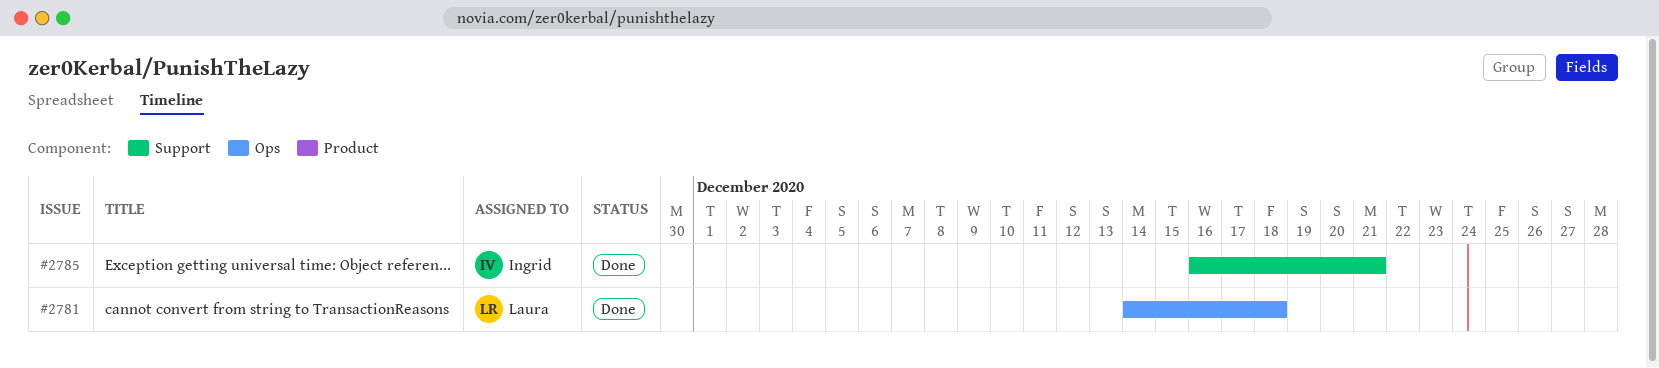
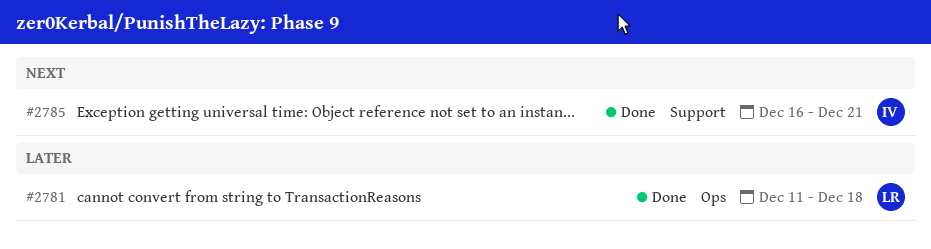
#2781, start: Dec 14 -> Dec 11

